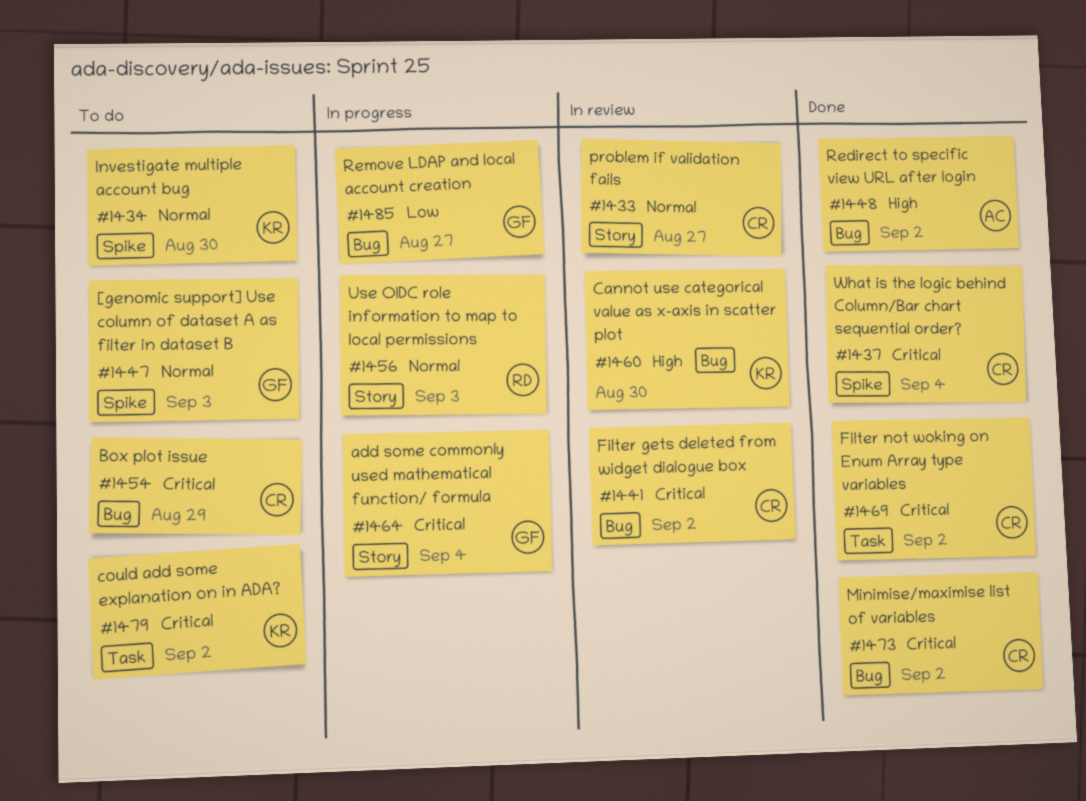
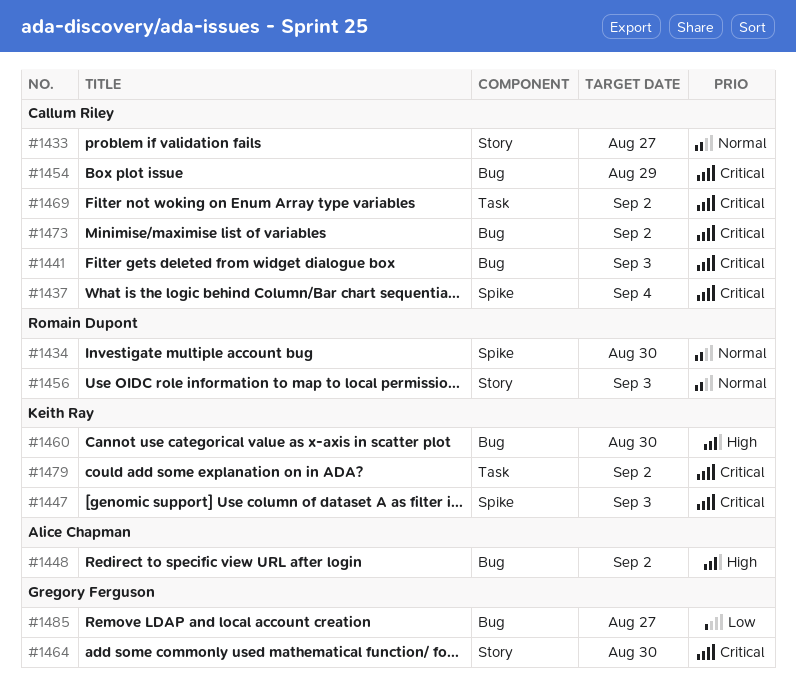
#1434, owner: Keith Ray -> Romain Dupont
#1441, due: Sep 2 -> Sep 3
#1447, owner: Gregory Ferguson -> Keith Ray
#1447, priority: Normal -> Critical
#1464, due: Sep 4 -> Aug 30

